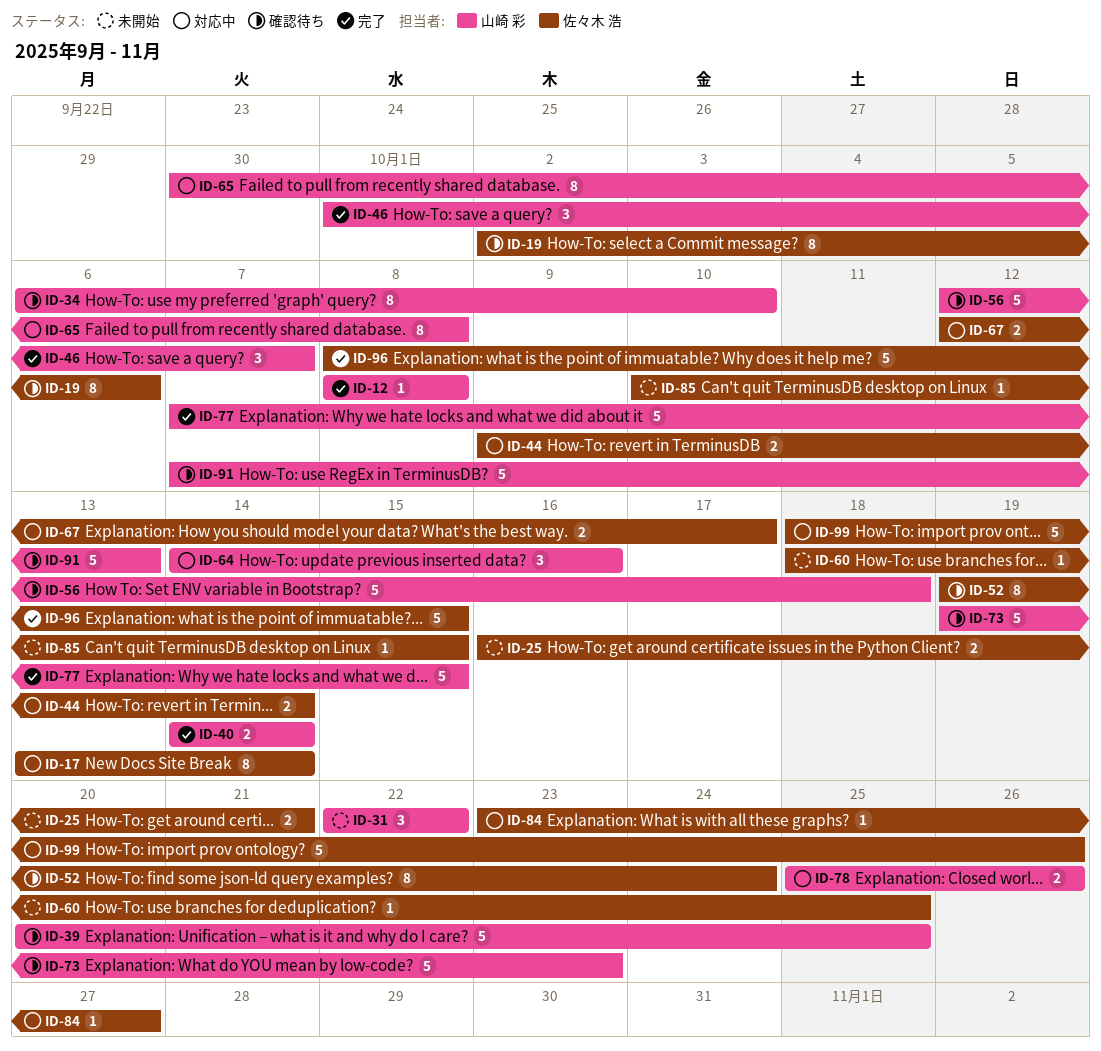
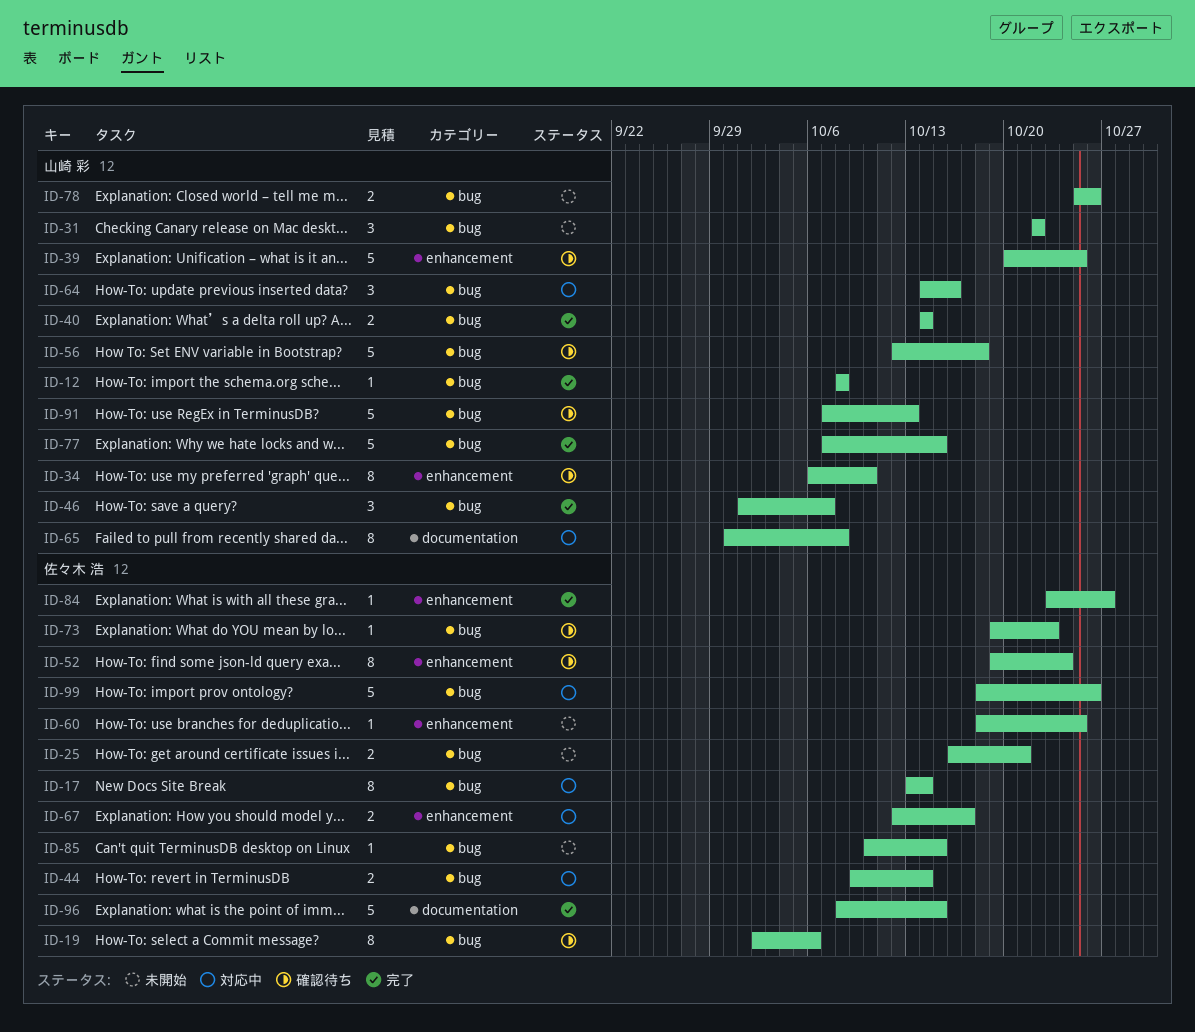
ID-73, owner: 山崎 彩 -> 佐々木 浩
ID-73, estimate: 5 -> 1
ID-78, status: 対応中 -> 未開始
ID-84, status: 対応中 -> 完了

